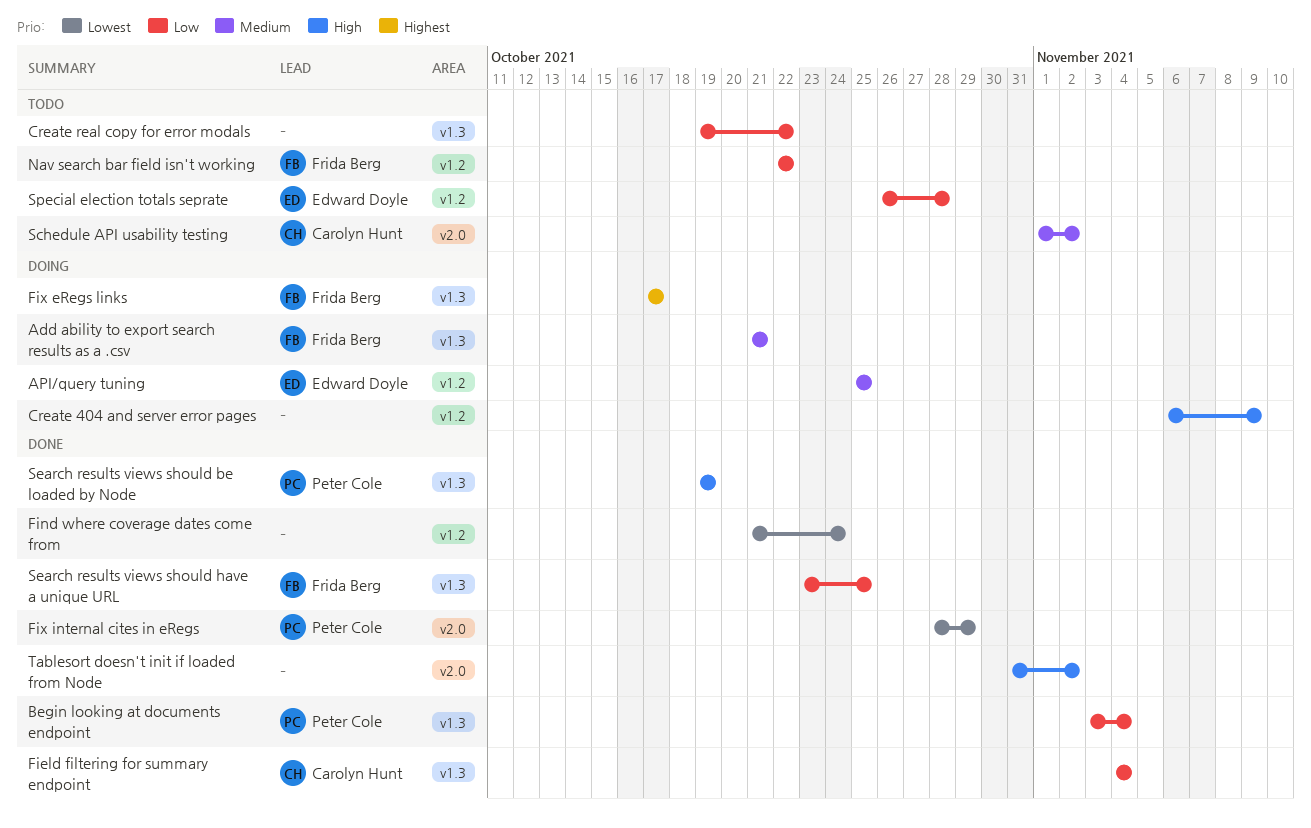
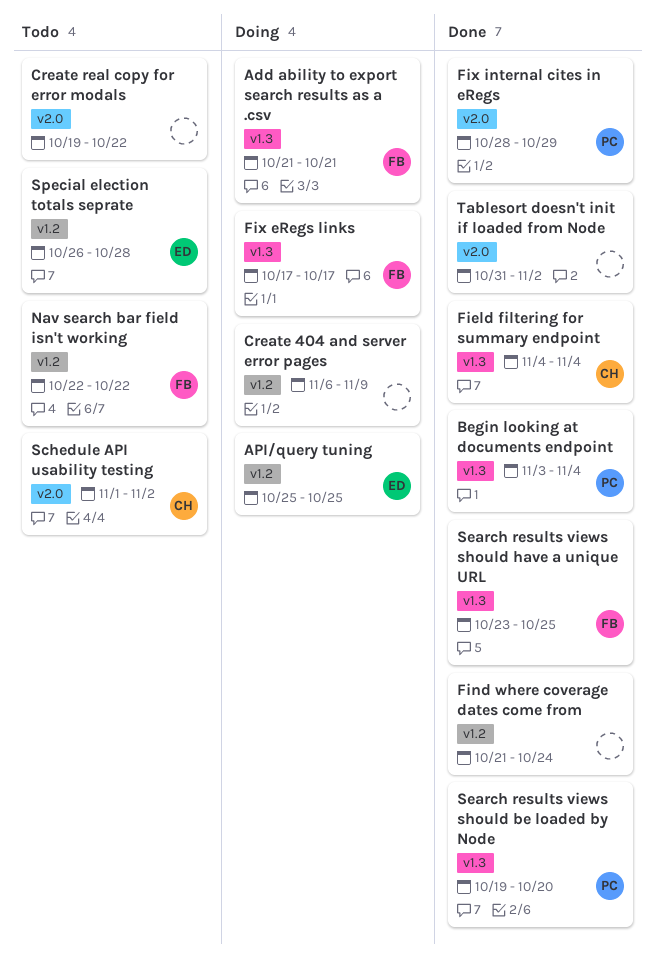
Create real copy for error modals, label: v1.3 -> v2.0
Search results views should be loaded by Node, due: Oct 19 -> Oct 20

